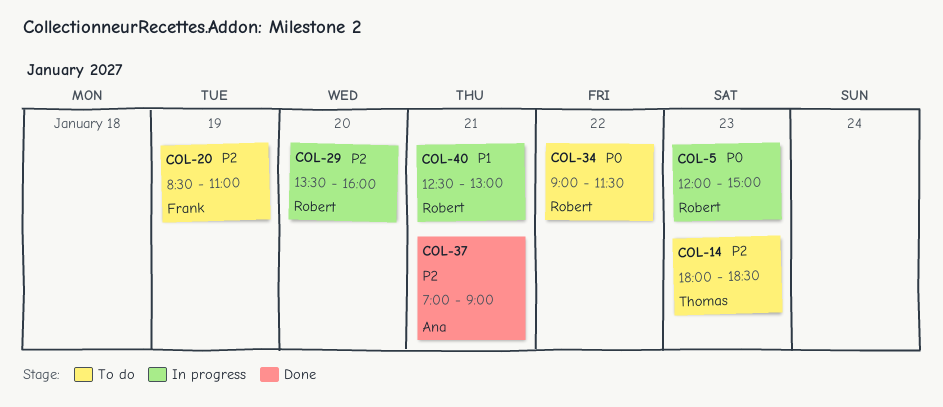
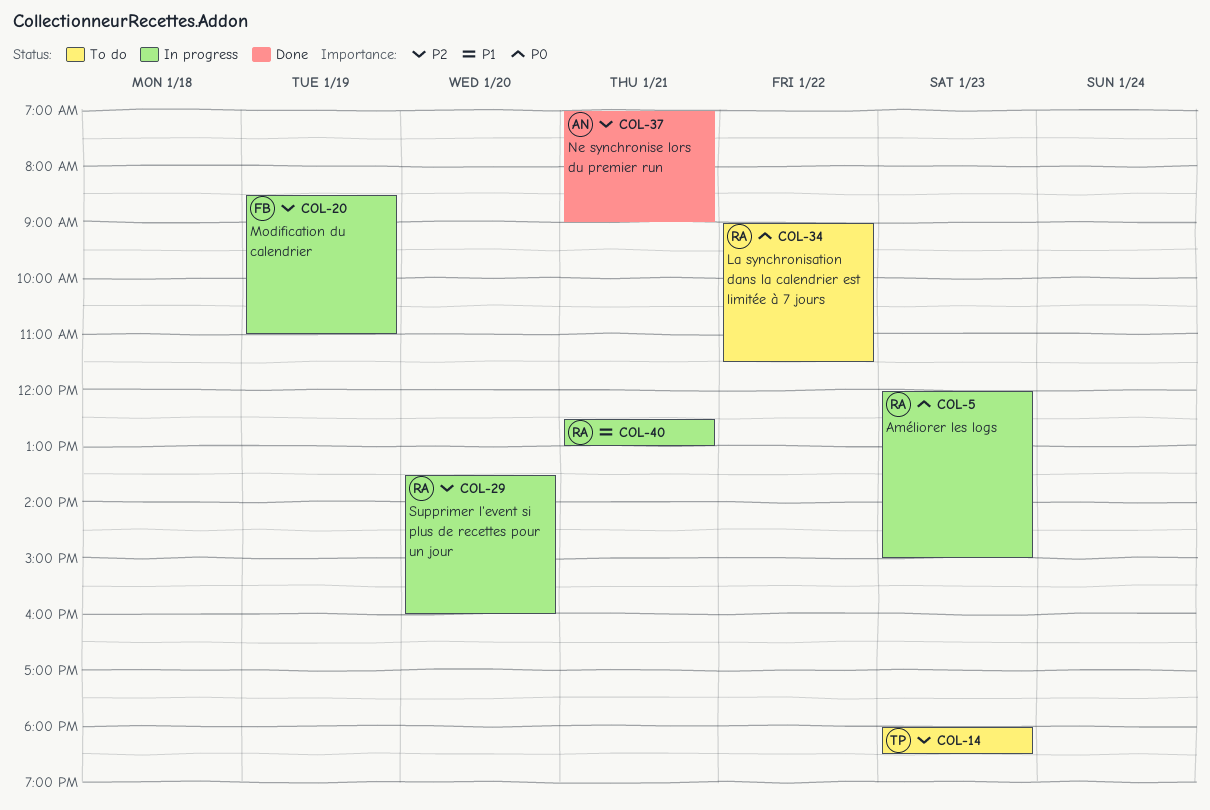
COL-20, status: To do -> In progress

